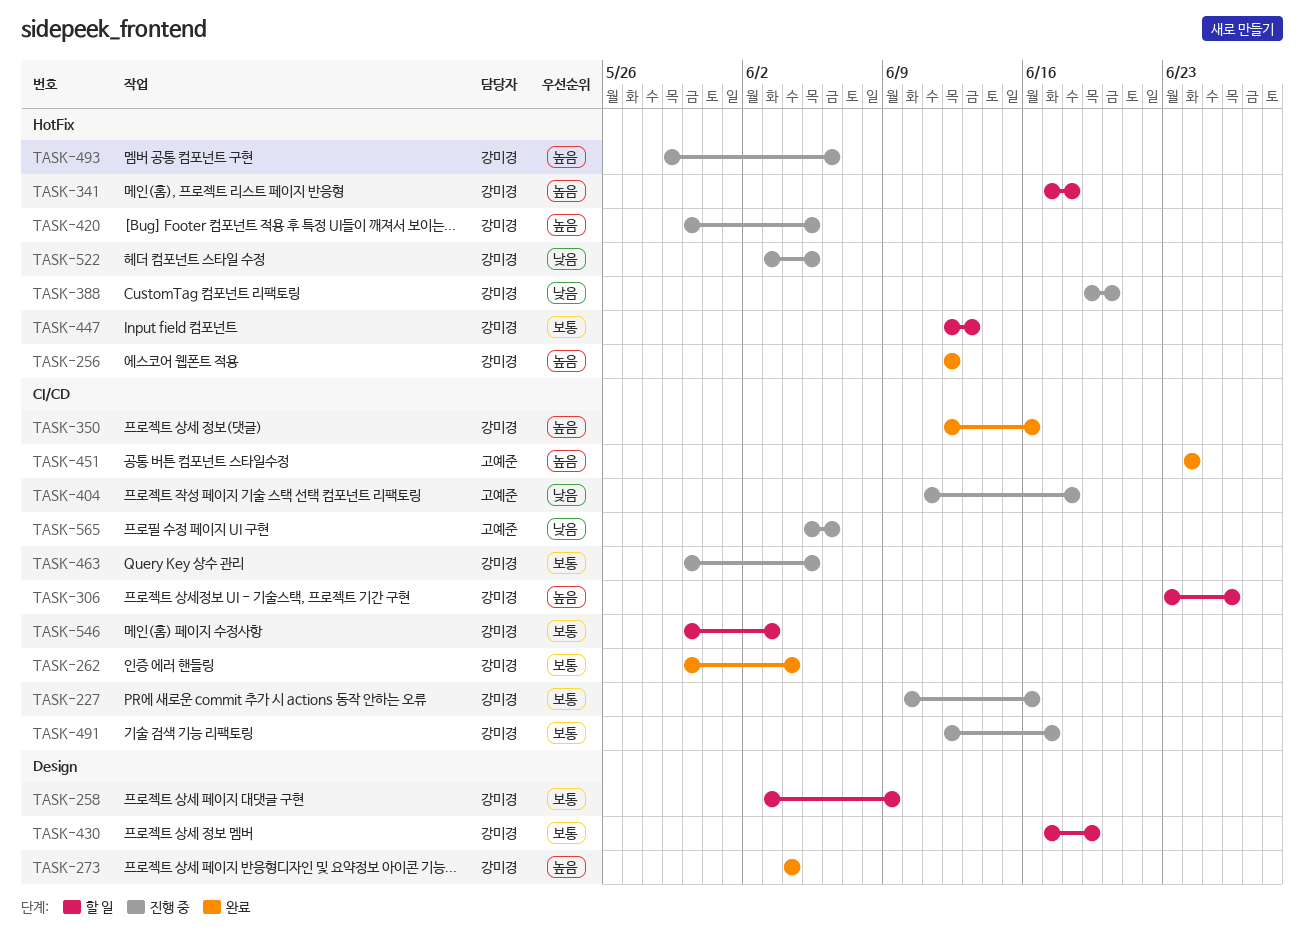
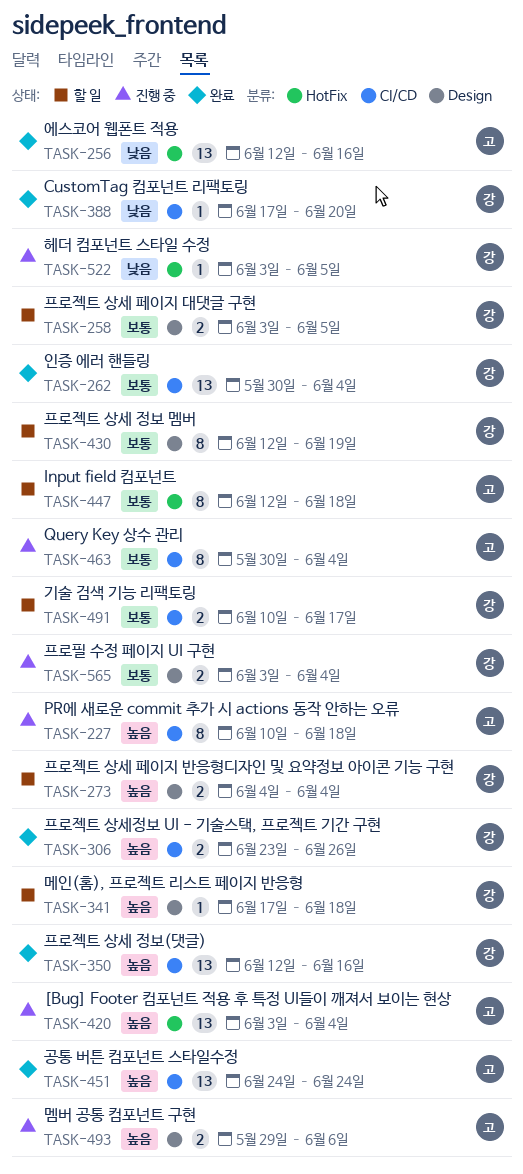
TASK-227, owner: 강미경 -> 고예준
TASK-227, priority: 보통 -> 높음
TASK-227, due: Jun 16 -> Jun 18
TASK-256, owner: 강미경 -> 고예준
TASK-256, priority: 높음 -> 낮음
TASK-256, due: Jun 12 -> Jun 16
TASK-258, due: Jun 9 -> Jun 5
TASK-273, status: 완료 -> 할 일
TASK-306, status: 할 일 -> 완료
TASK-341, label: HotFix -> Design
TASK-388, status: 진행 중 -> 완료
TASK-388, label: HotFix -> CI/CD
TASK-388, start: Jun 19 -> Jun 17
TASK-404: present -> none
TASK-420, owner: 강미경 -> 고예준
TASK-420, start: May 30 -> Jun 3
TASK-420, due: Jun 5 -> Jun 4
TASK-430, start: Jun 17 -> Jun 12
TASK-447, owner: 강미경 -> 고예준
TASK-447, due: Jun 13 -> Jun 18
TASK-463, owner: 강미경 -> 고예준
TASK-463, due: Jun 5 -> Jun 4
TASK-491, status: 진행 중 -> 할 일
TASK-491, start: Jun 12 -> Jun 10
TASK-493, owner: 강미경 -> 고예준
TASK-493, label: HotFix -> Design
TASK-546: present -> none
TASK-565, owner: 고예준 -> 강미경
TASK-565, priority: 낮음 -> 보통
TASK-565, label: CI/CD -> Design
TASK-565, start: Jun 5 -> Jun 3
TASK-565, due: Jun 6 -> Jun 4

